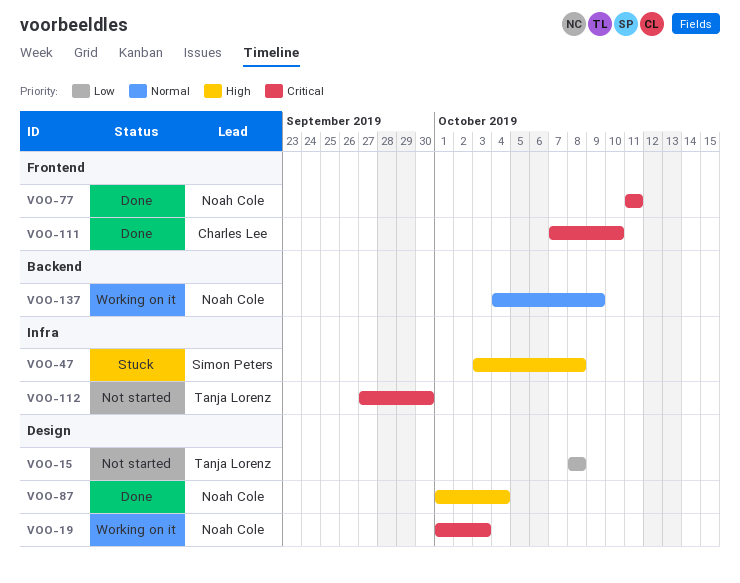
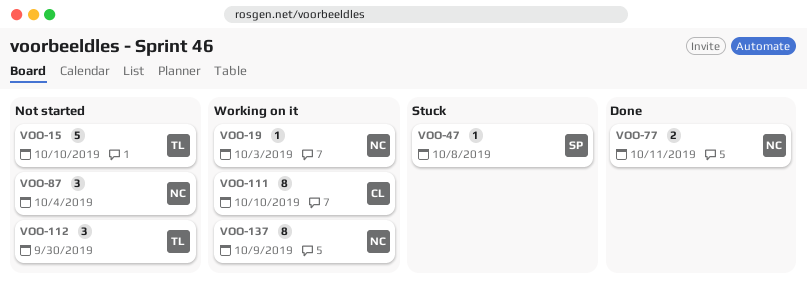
VOO-15, due: Oct 8 -> Oct 10
VOO-87, status: Done -> Not started
VOO-111, status: Done -> Working on it

